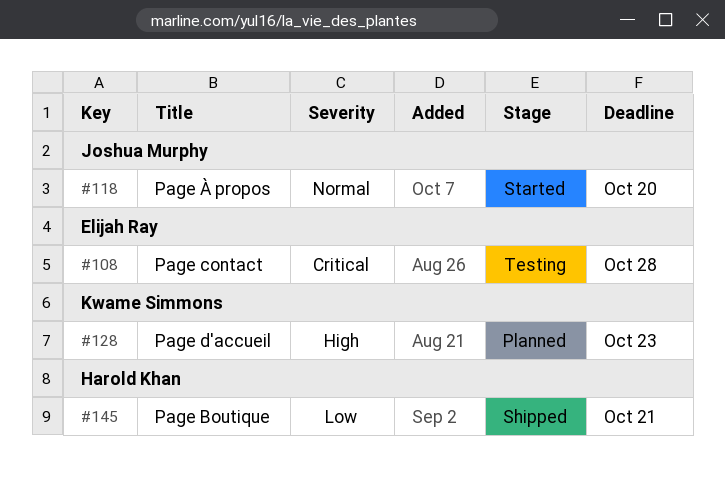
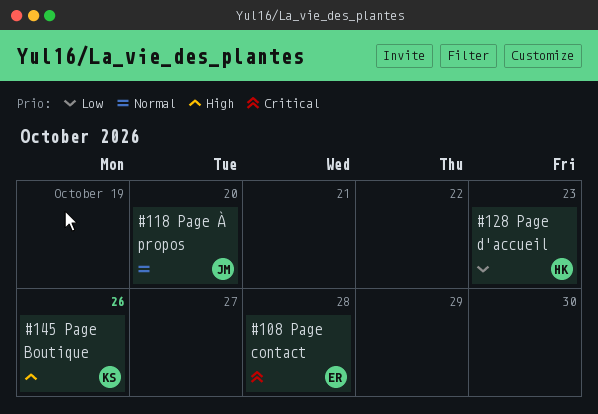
#128, owner: Kwame Simmons -> Harold Khan
#128, priority: High -> Low
#145, owner: Harold Khan -> Kwame Simmons
#145, priority: Low -> High
#145, due: Oct 21 -> Oct 26

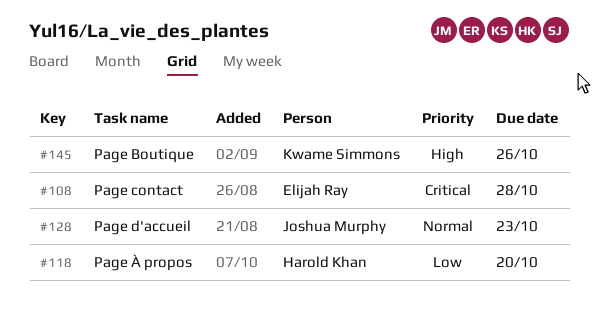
#118, owner: Joshua Murphy -> Harold Khan
#118, priority: Normal -> Low
#128, owner: Harold Khan -> Joshua Murphy
#128, priority: Low -> Normal

